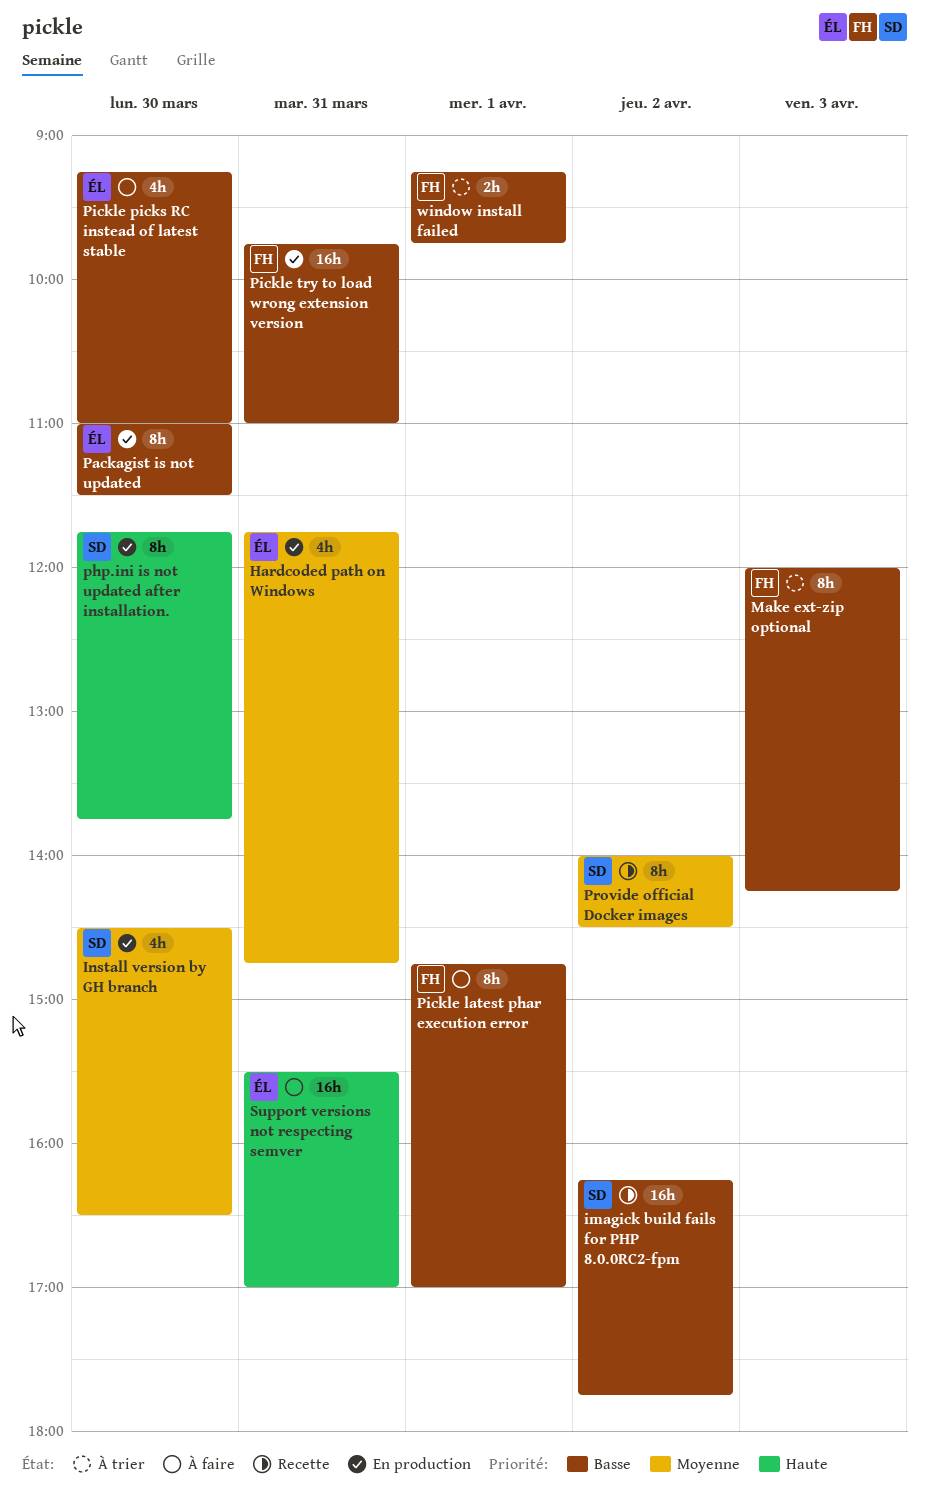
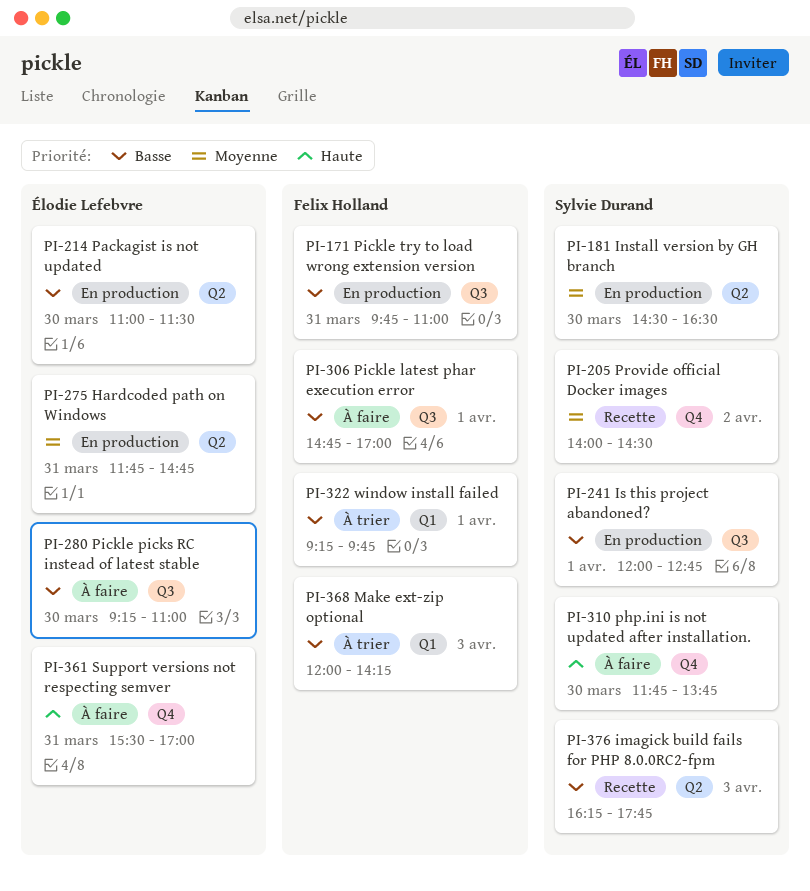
imagick build fails for PHP 8.0.0RC2-fpm, day: Apr 2 -> Apr 3
Is this project abandoned?: none -> present
php.ini is not updated after installation., status: En production -> À faire

